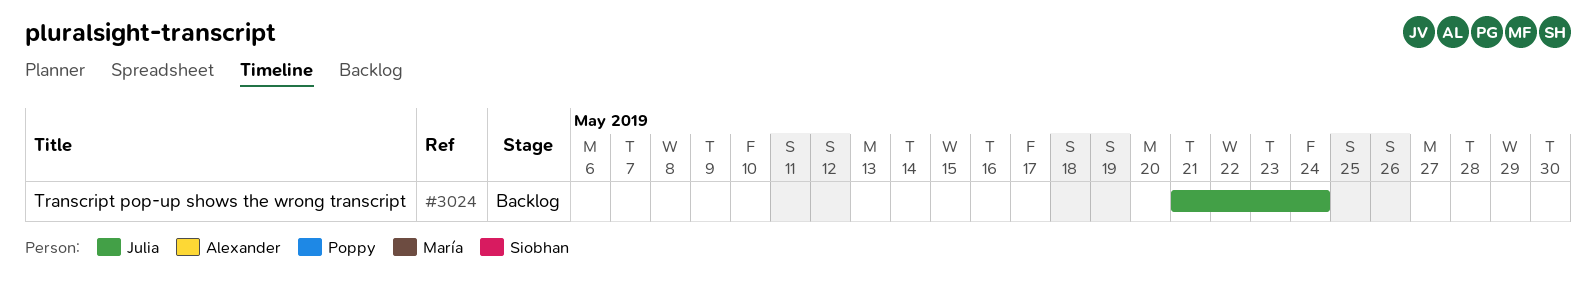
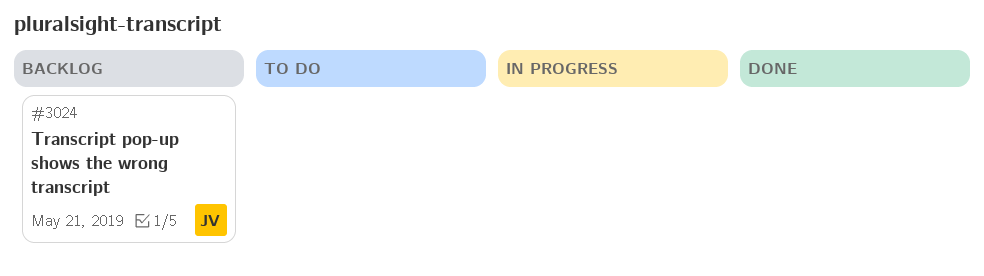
#3024, due: May 24 -> May 21

